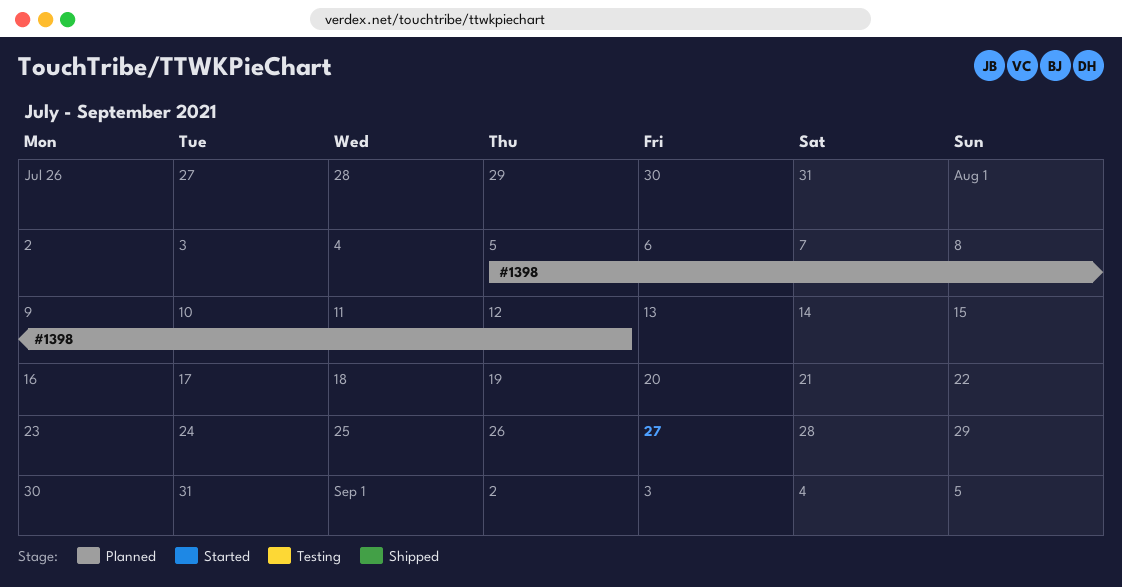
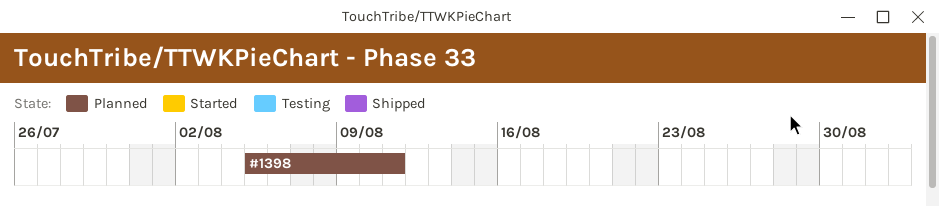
#1398, due: Aug 12 -> Aug 11

